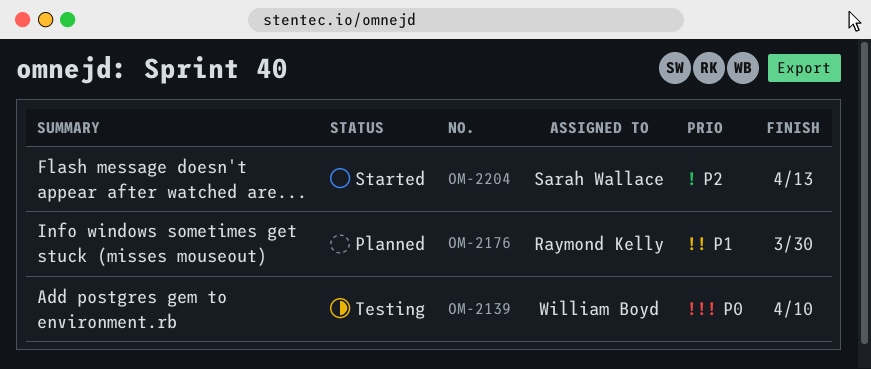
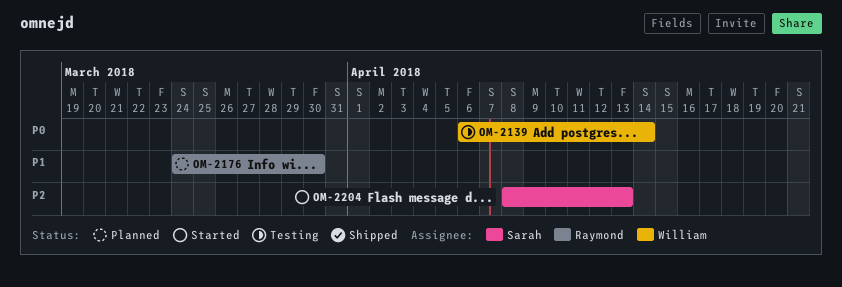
OM-2139, due: Apr 10 -> Apr 14

